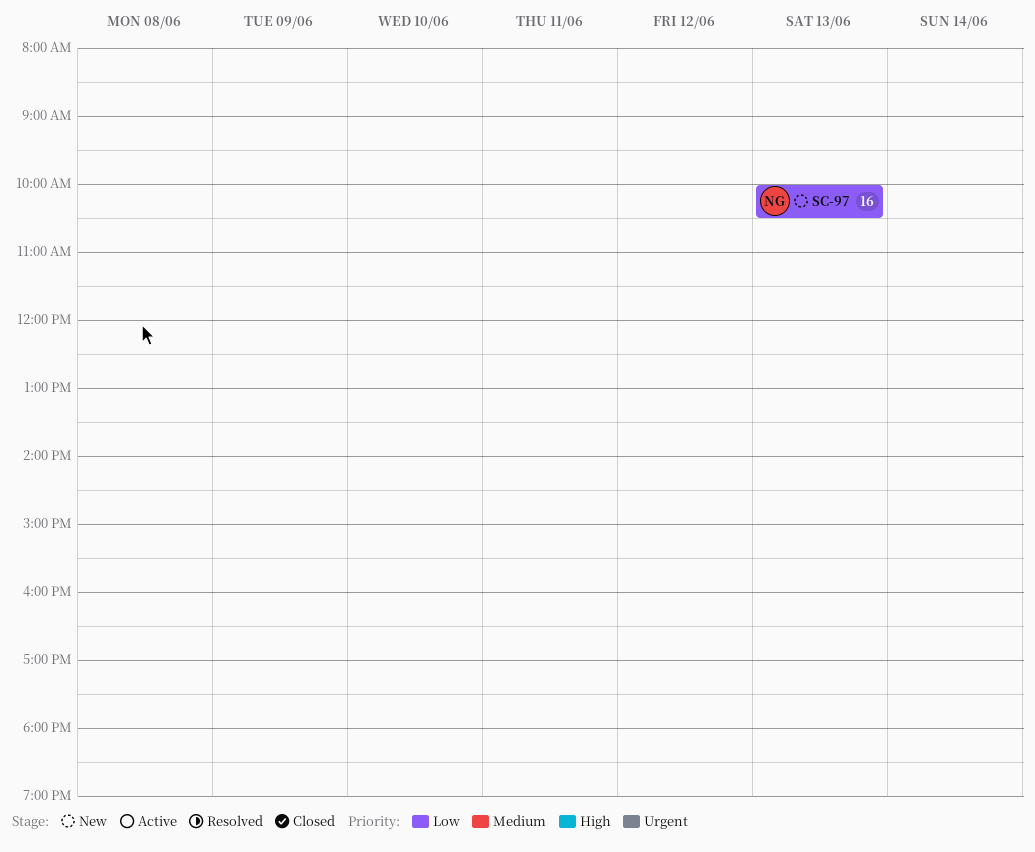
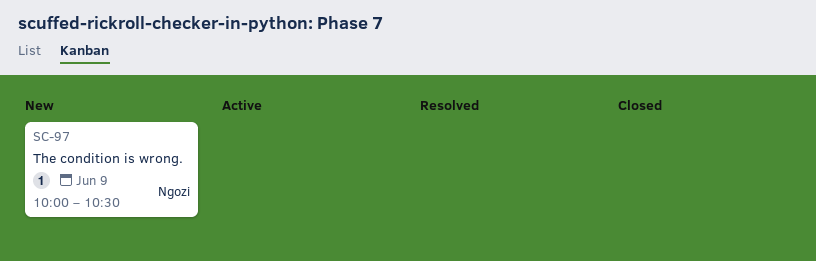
SC-97, estimate: 16 -> 1
SC-97, day: Jun 13 -> Jun 9

